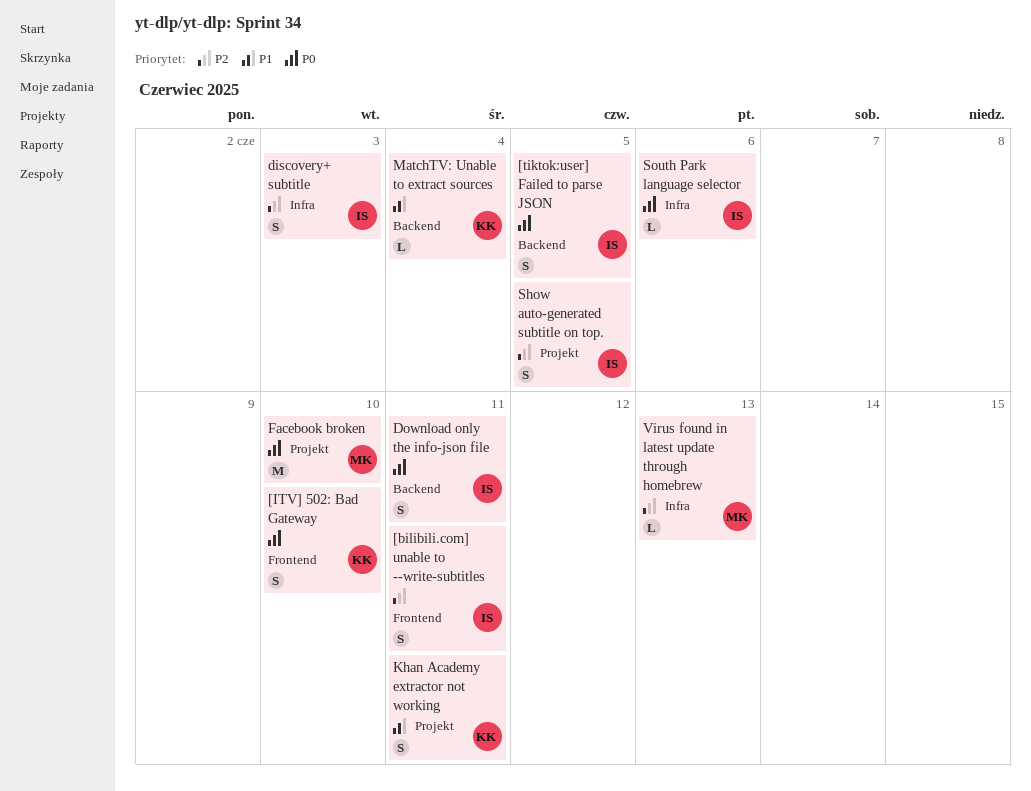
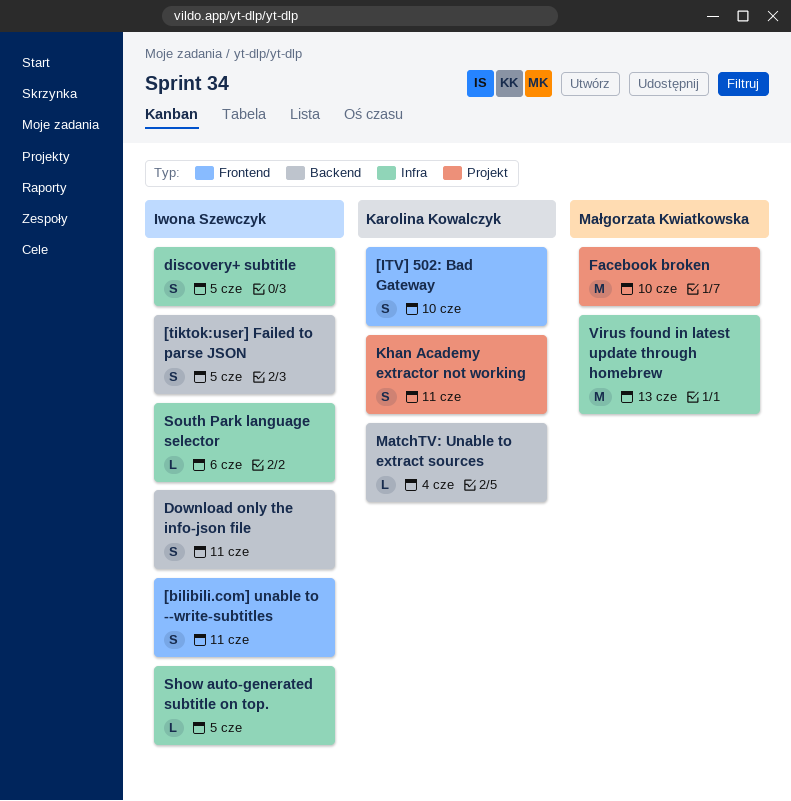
discovery+ subtitle, due: Jun 3 -> Jun 5
Show auto-generated subtitle on top., label: Projekt -> Infra
Show auto-generated subtitle on top., estimate: S -> L
Virus found in latest update through homebrew, estimate: L -> M

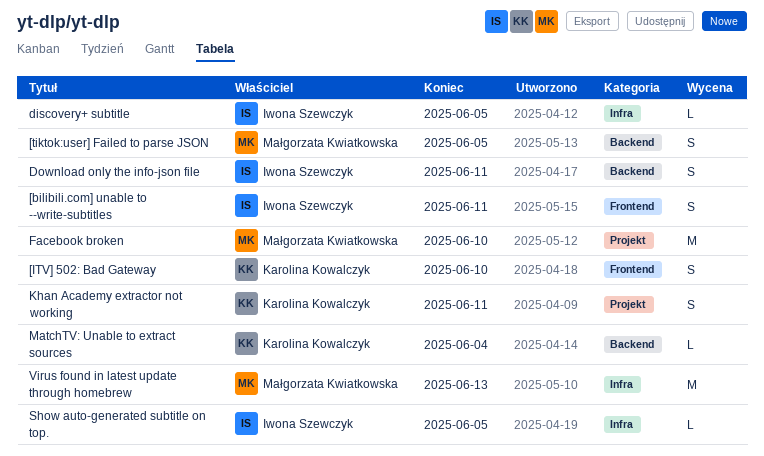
[tiktok:user] Failed to parse JSON, owner: Iwona Szewczyk -> Małgorzata Kwiatkowska
discovery+ subtitle, estimate: S -> L
South Park language selector: present -> none

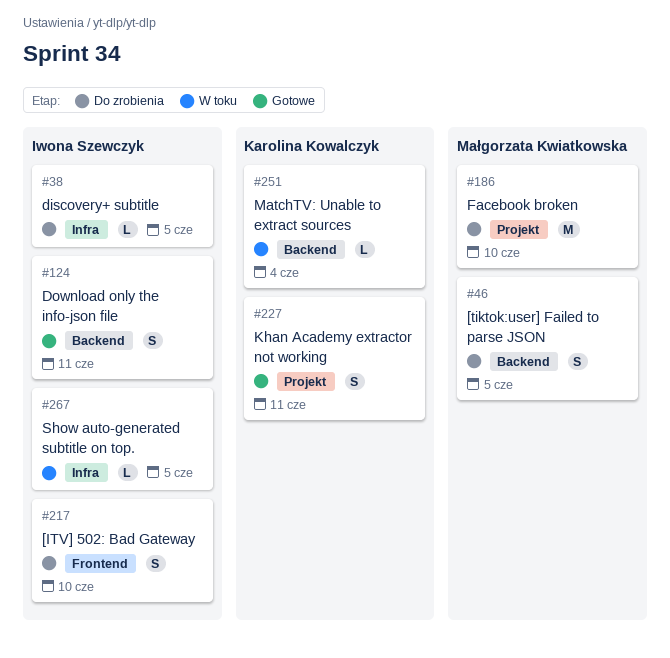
[bilibili.com] unable to --write-subtitles: present -> none
[ITV] 502: Bad Gateway, owner: Karolina Kowalczyk -> Iwona Szewczyk
Virus found in latest update through homebrew: present -> none

